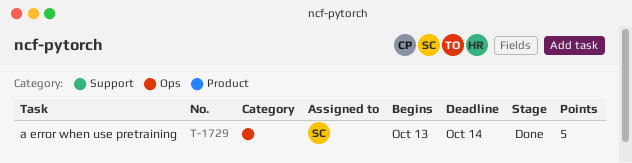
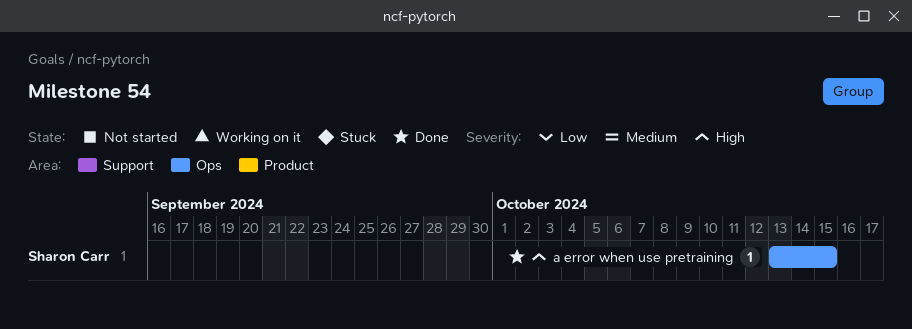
a error when use pretraining, estimate: 5 -> 1
a error when use pretraining, due: Oct 14 -> Oct 15

